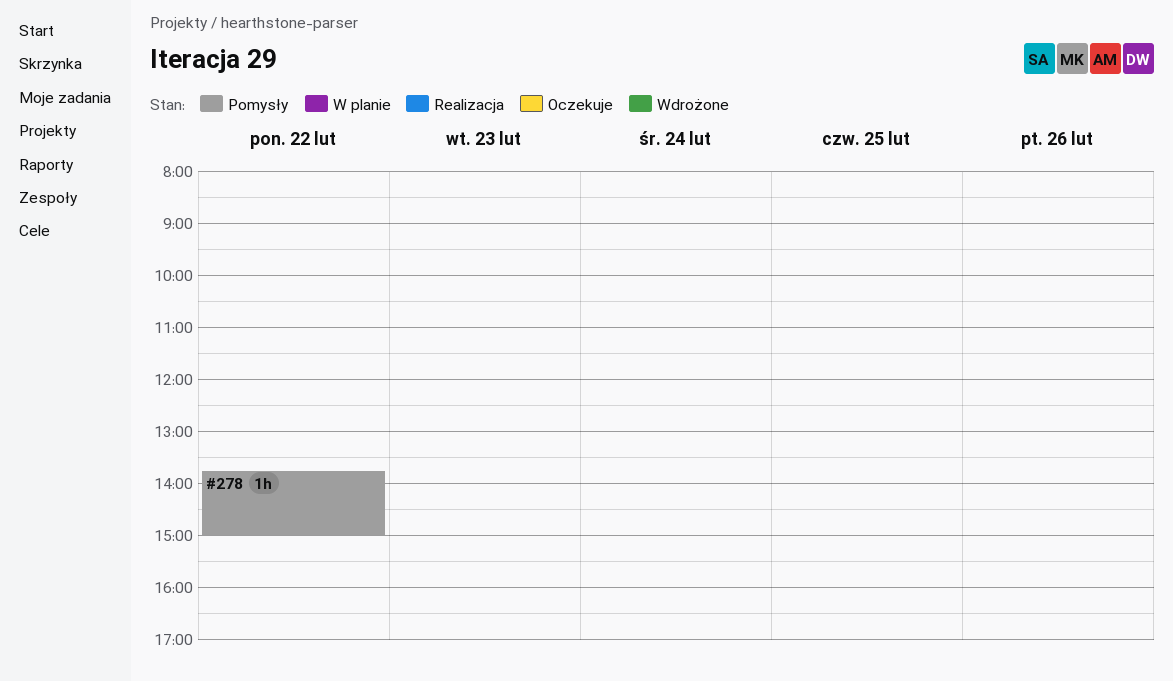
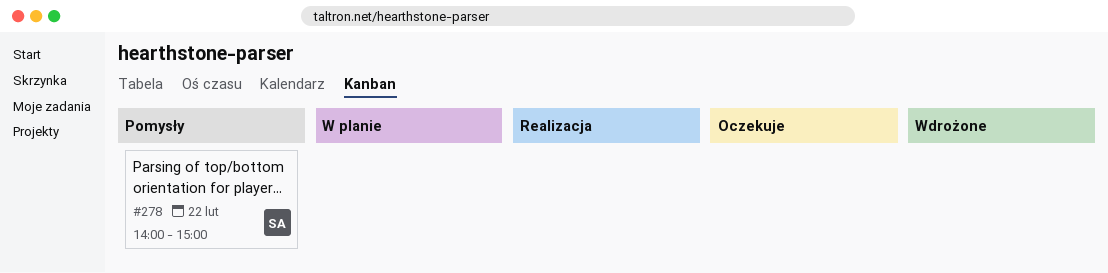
#278, begins: 13:45 -> 14:00

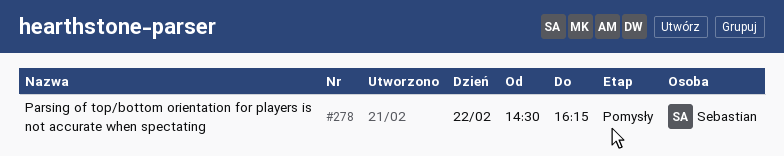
#278, begins: 14:00 -> 14:30
#278, ends: 15:00 -> 16:15

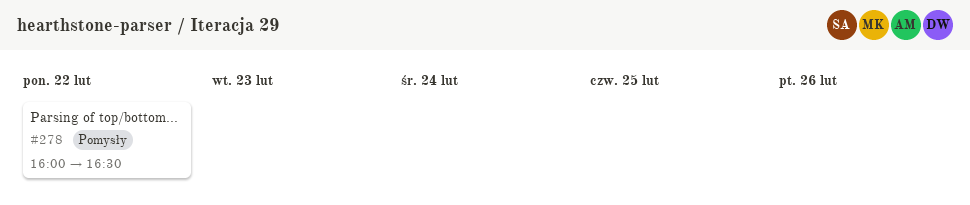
#278, begins: 14:30 -> 16:00
#278, ends: 16:15 -> 16:30

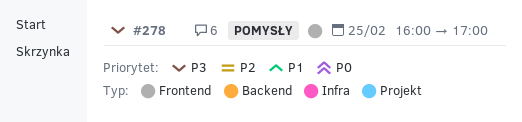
#278, day: Feb 22 -> Feb 25
#278, ends: 16:30 -> 17:00

